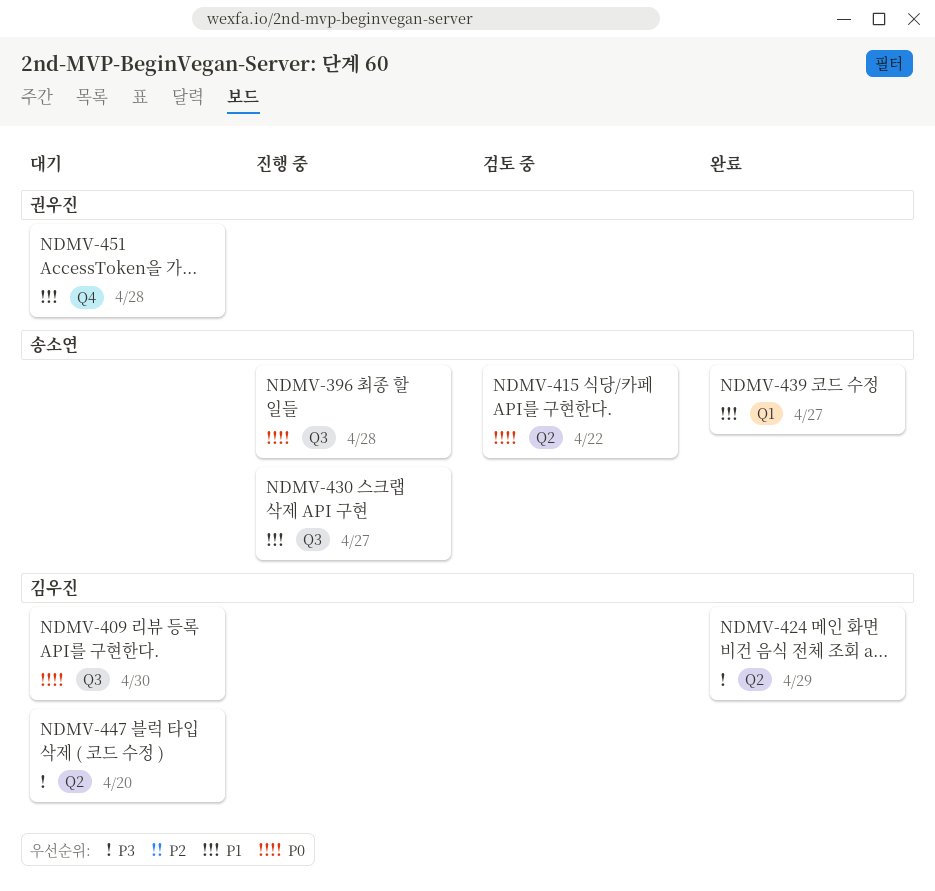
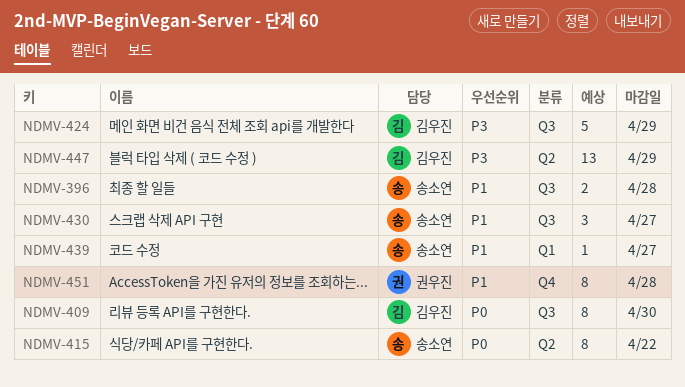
NDMV-396, priority: P0 -> P1
NDMV-424, label: Q2 -> Q3
NDMV-447, due: Apr 20 -> Apr 29

